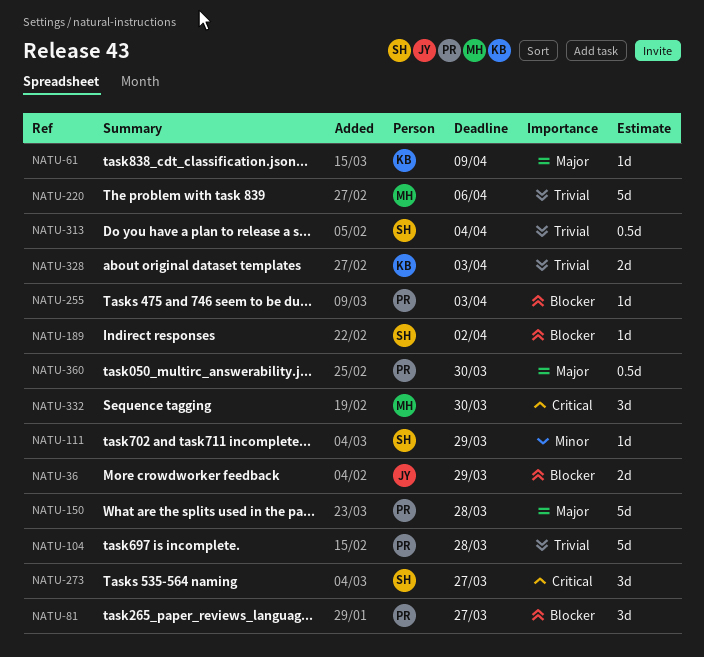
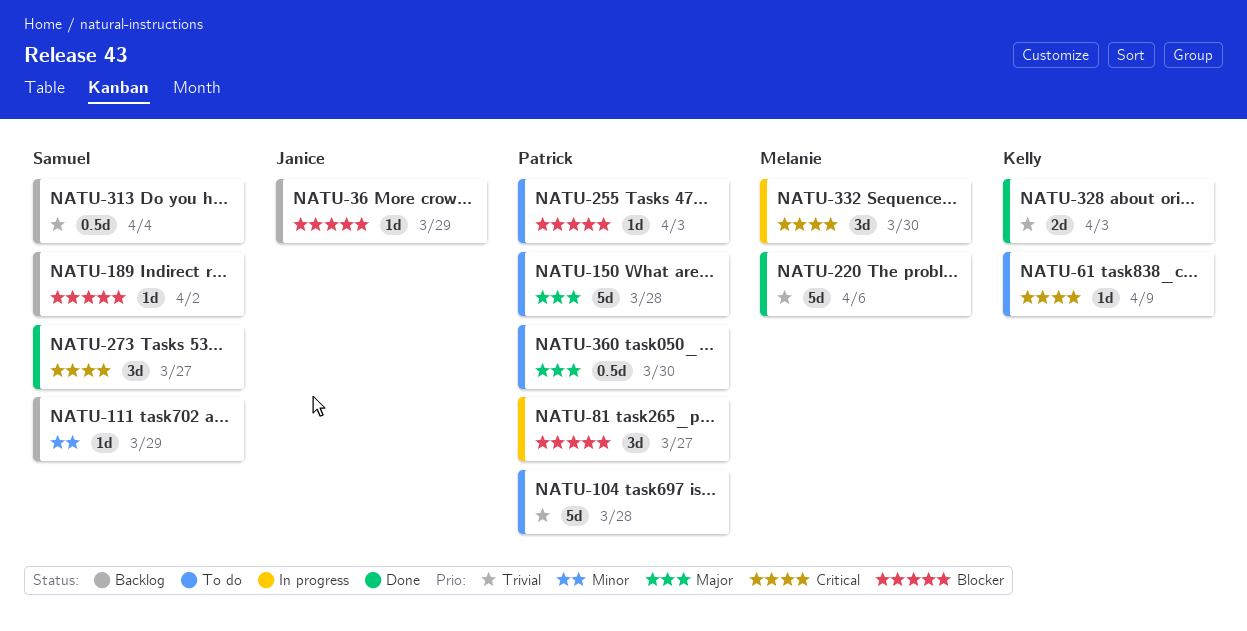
NATU-36, estimate: 2d -> 1d
NATU-61, priority: Major -> Critical

